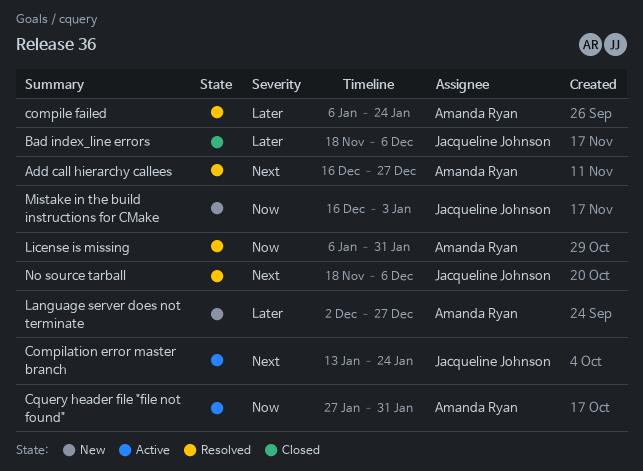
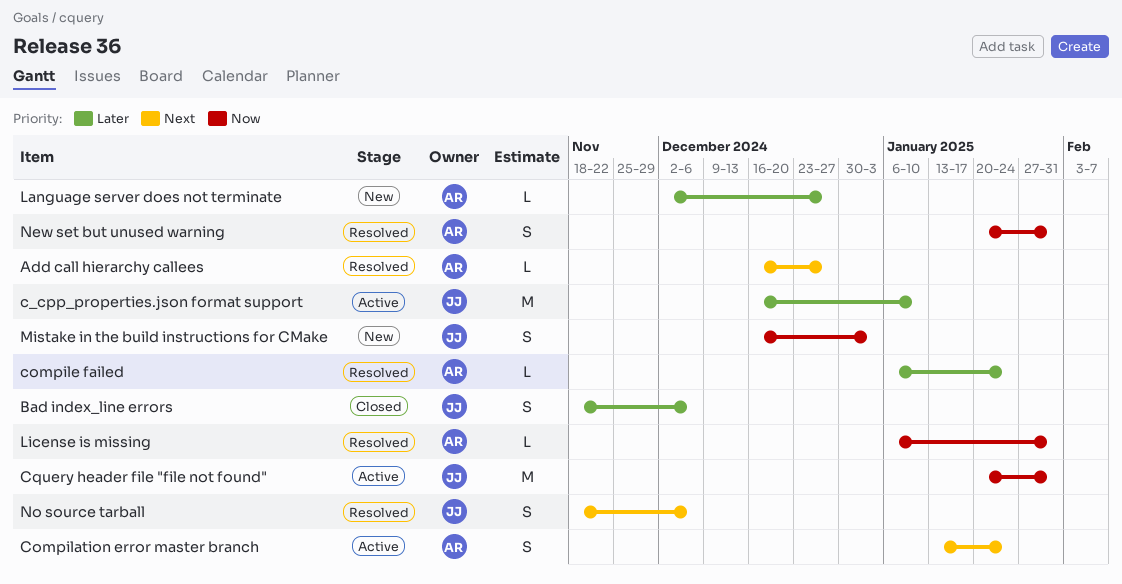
c_cpp_properties.json format support: none -> present
Compilation error master branch, owner: Jacqueline Johnson -> Amanda Ryan
Cquery header file "file not found", owner: Amanda Ryan -> Jacqueline Johnson
Cquery header file "file not found", start: Jan 27 -> Jan 20
New set but unused warning: none -> present

